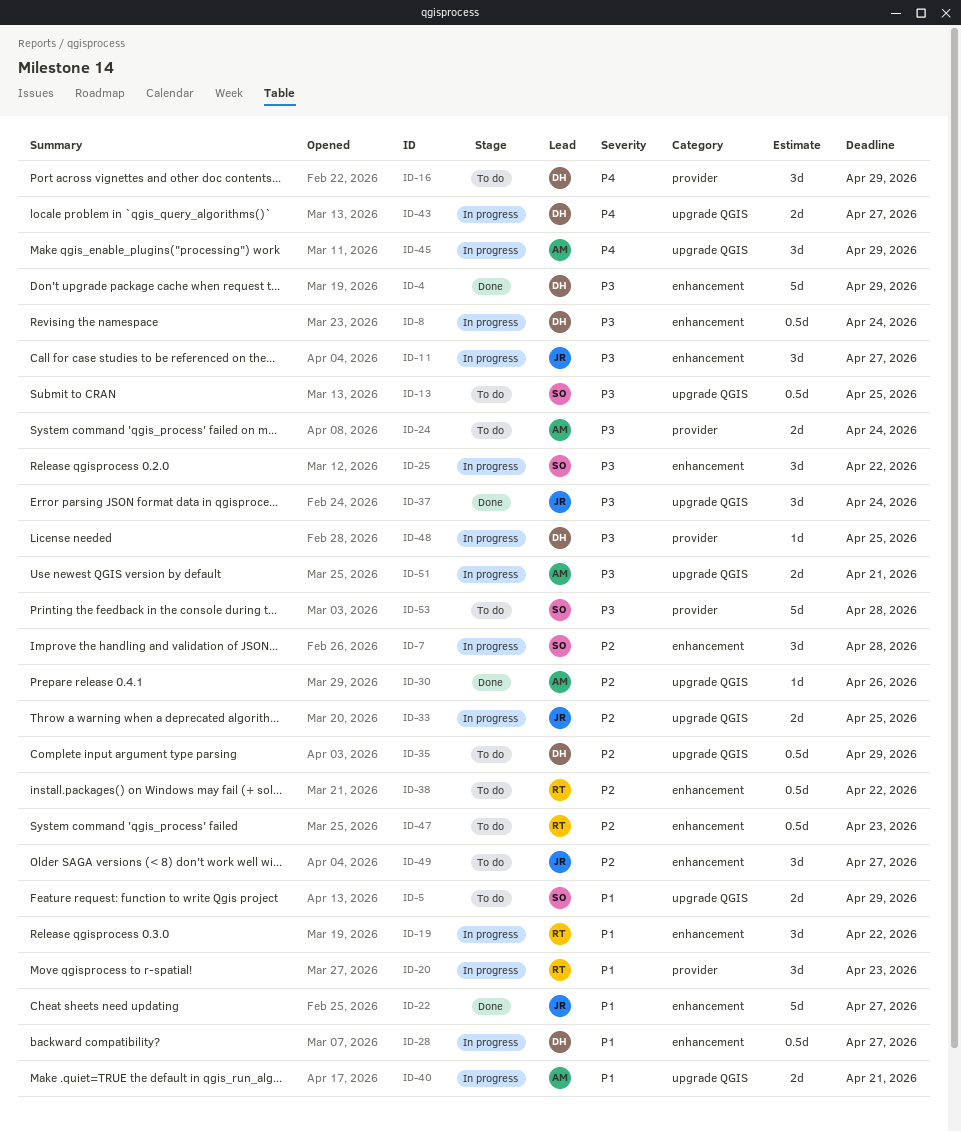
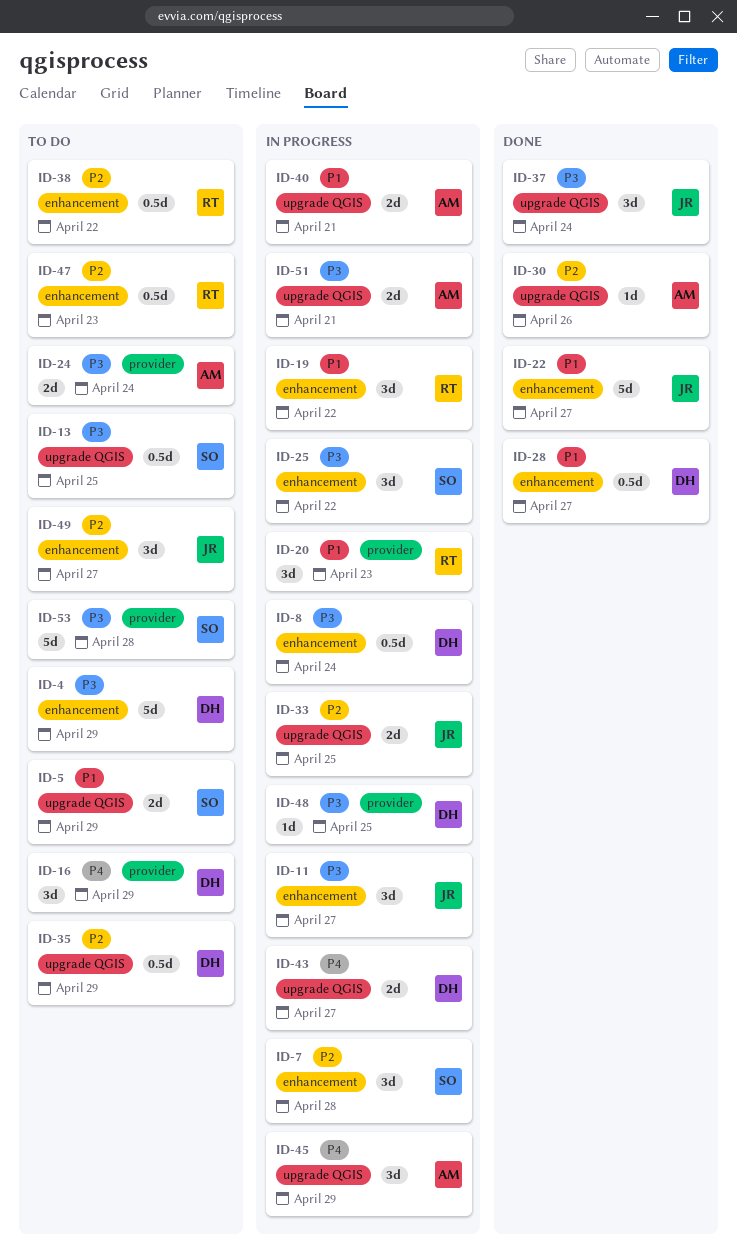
ID-4, status: Done -> To do
ID-28, status: In progress -> Done

